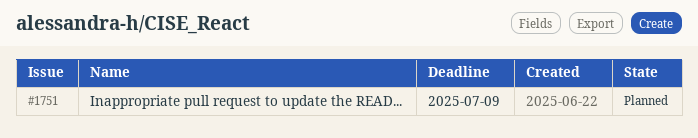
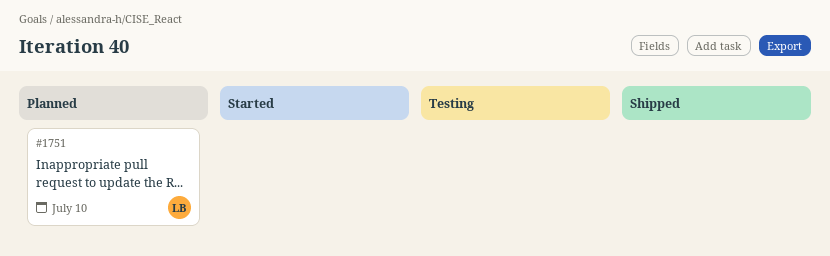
#1751, due: Jul 9 -> Jul 10

